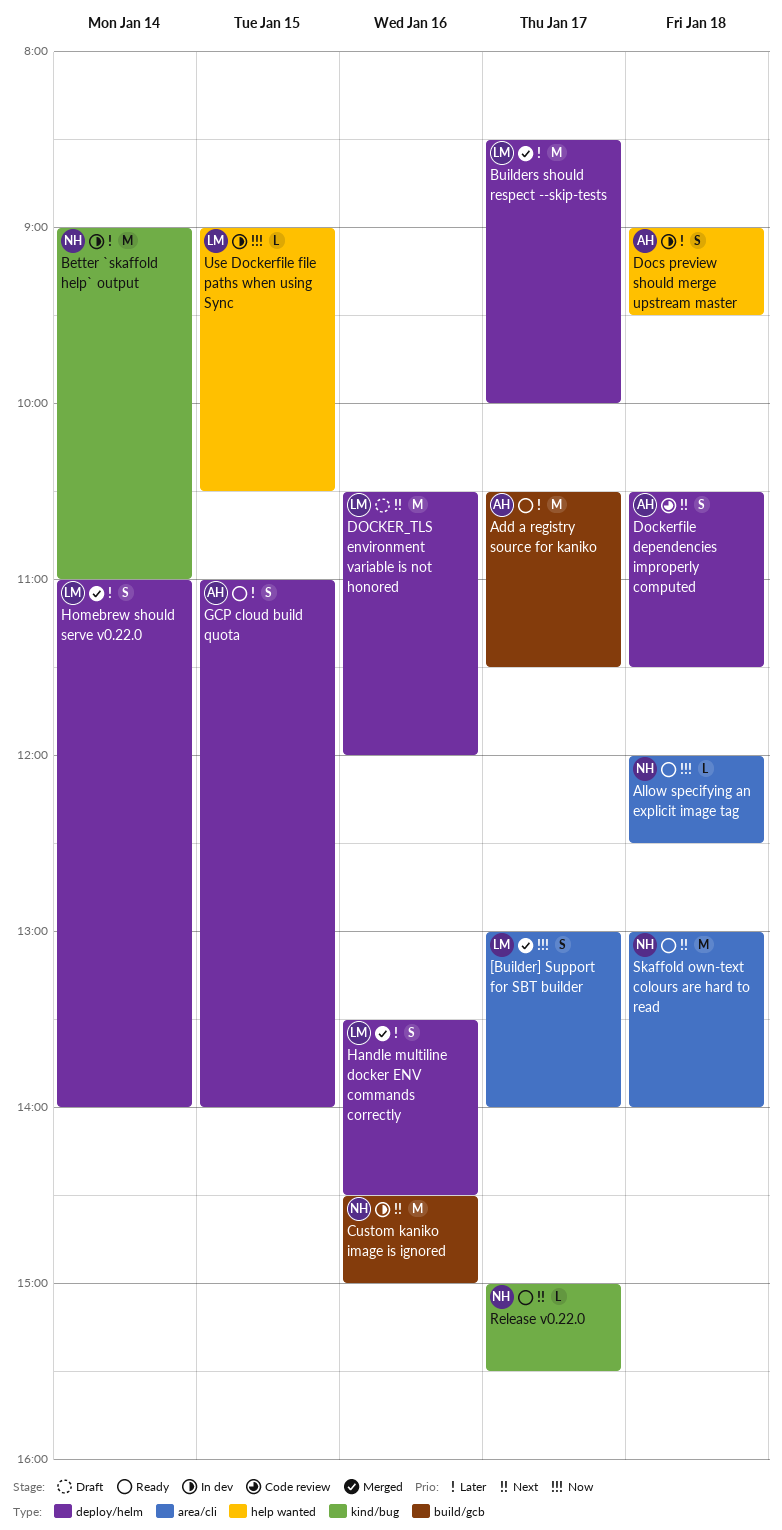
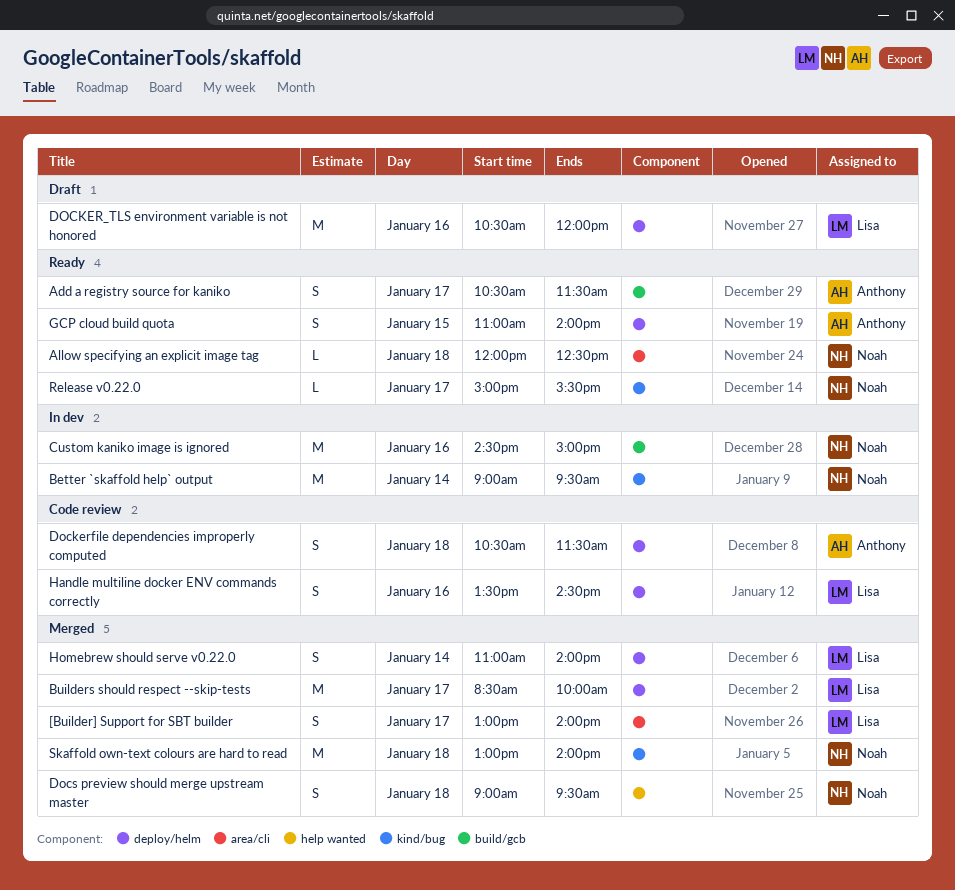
Add a registry source for kaniko, estimate: M -> S
Better `skaffold help` output, ends: 11:00 -> 09:30
Docs preview should merge upstream master, status: In dev -> Merged
Docs preview should merge upstream master, owner: Anthony -> Noah
Handle multiline docker ENV commands correctly, status: Merged -> Code review
Skaffold own-text colours are hard to read, status: Ready -> Merged
Skaffold own-text colours are hard to read, label: area/cli -> kind/bug
Use Dockerfile file paths when using Sync: present -> none

